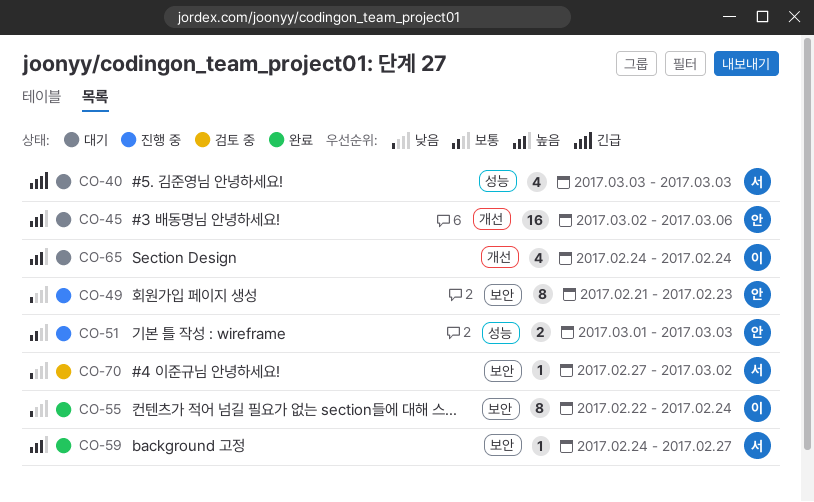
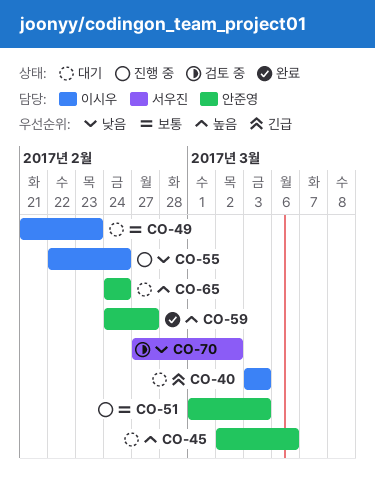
CO-40, owner: 서우진 -> 이시우
CO-49, status: 진행 중 -> 대기
CO-49, owner: 안준영 -> 이시우
CO-49, priority: 낮음 -> 보통
CO-55, status: 완료 -> 진행 중
CO-59, owner: 서우진 -> 안준영
CO-65, owner: 이시우 -> 안준영

